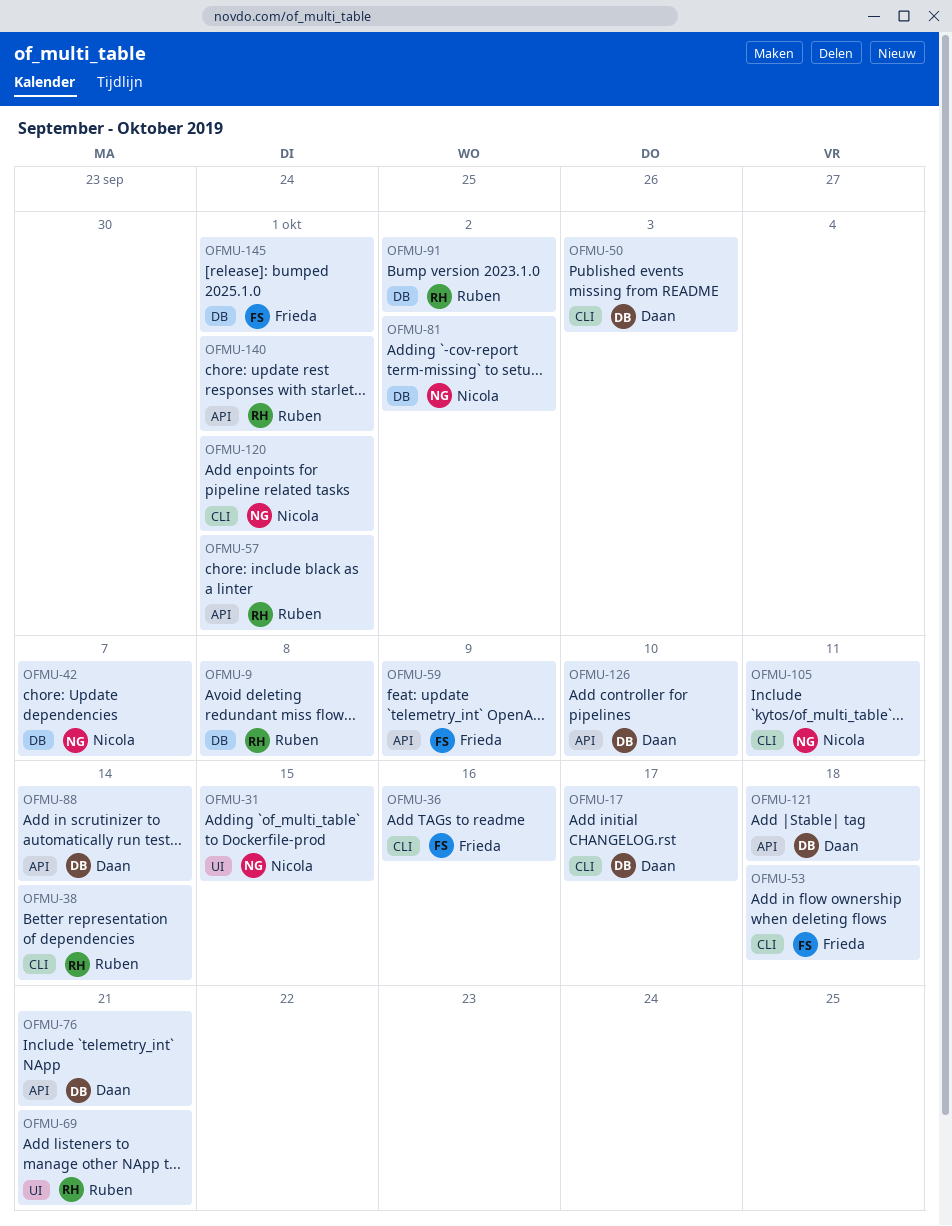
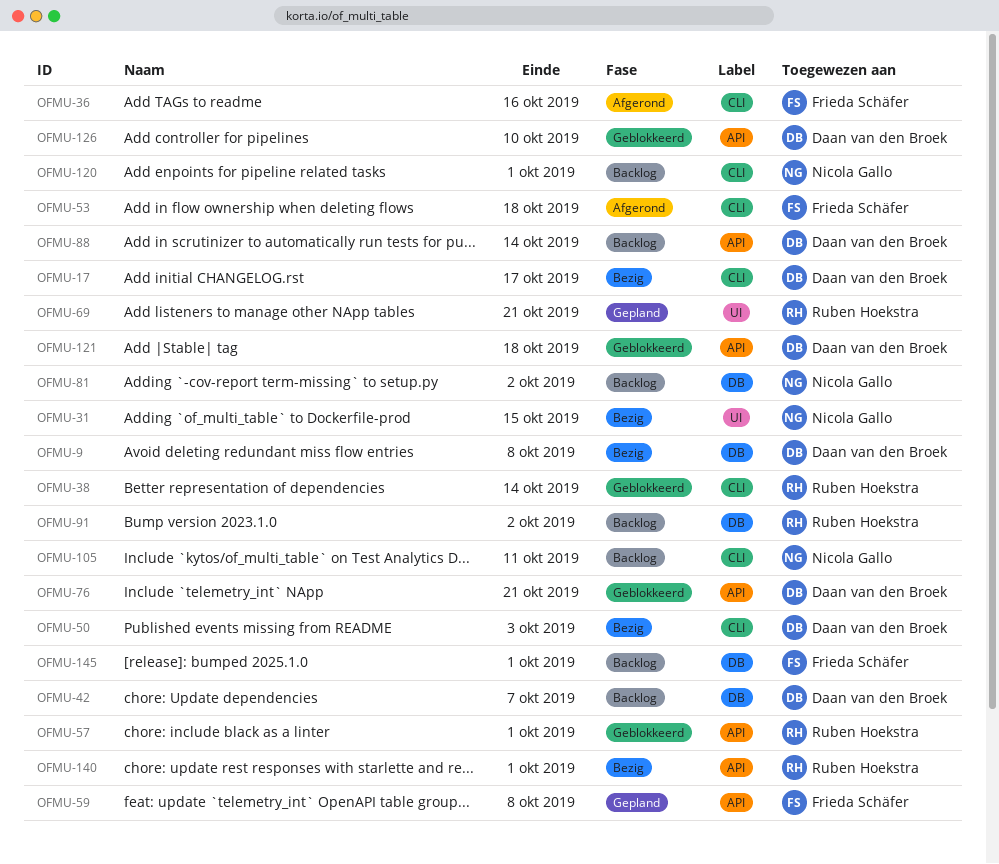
OFMU-9, owner: Ruben Hoekstra -> Daan van den Broek
OFMU-42, owner: Nicola Gallo -> Daan van den Broek
OFMU-59, due: Oct 9 -> Oct 8

